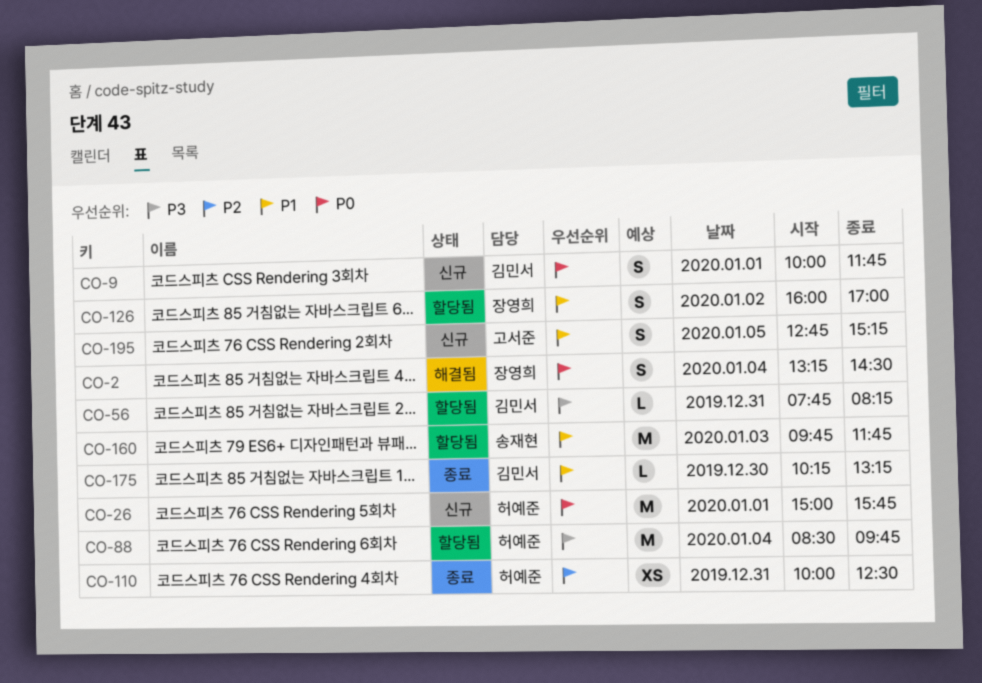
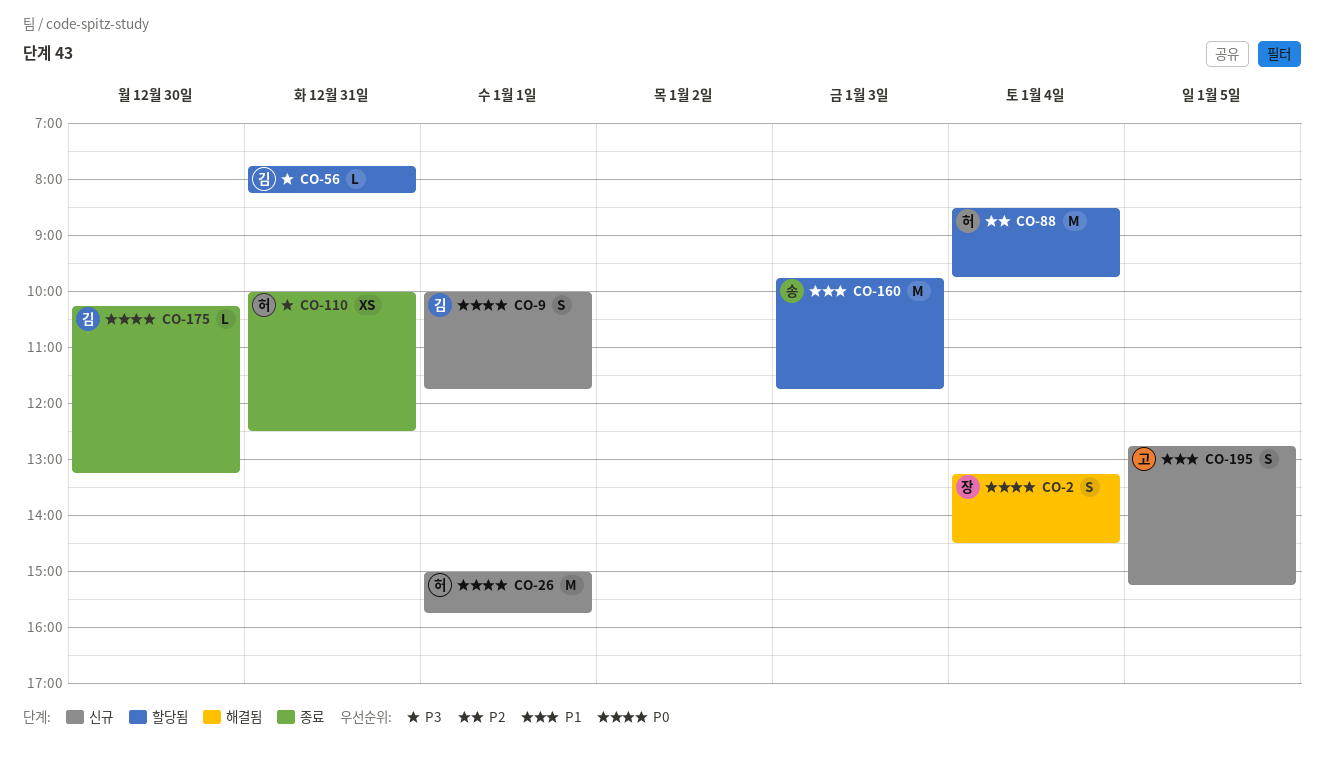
CO-88, priority: P3 -> P2
CO-110, priority: P2 -> P3
CO-126: present -> none
CO-175, priority: P1 -> P0

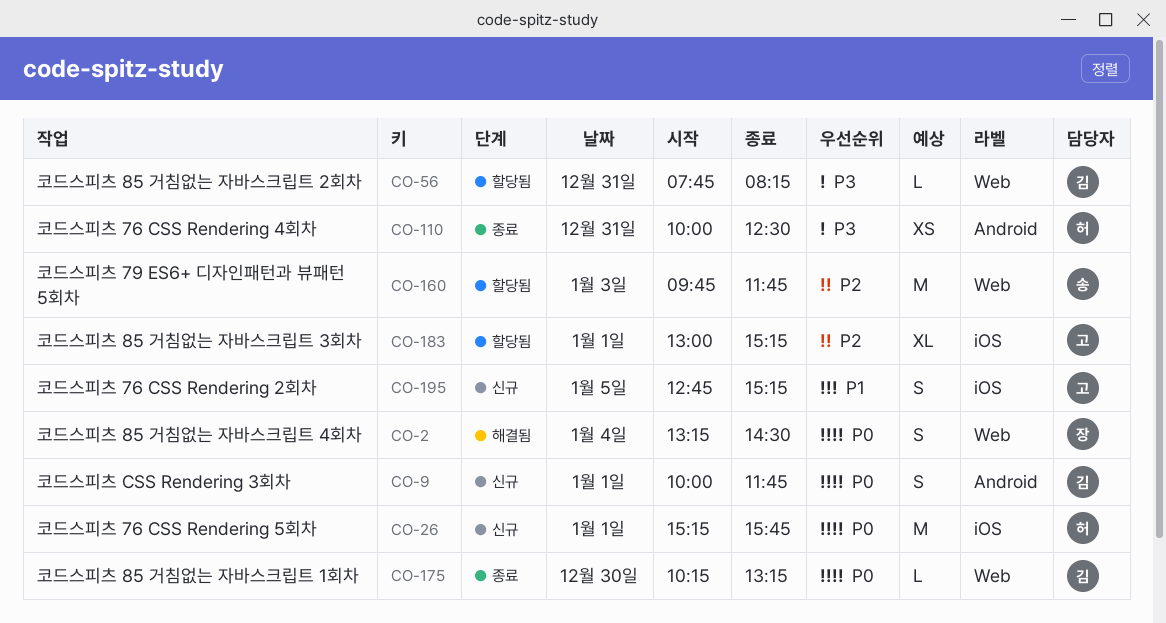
CO-26, begins: 15:00 -> 15:15
CO-88: present -> none
CO-160, priority: P1 -> P2
CO-183: none -> present

